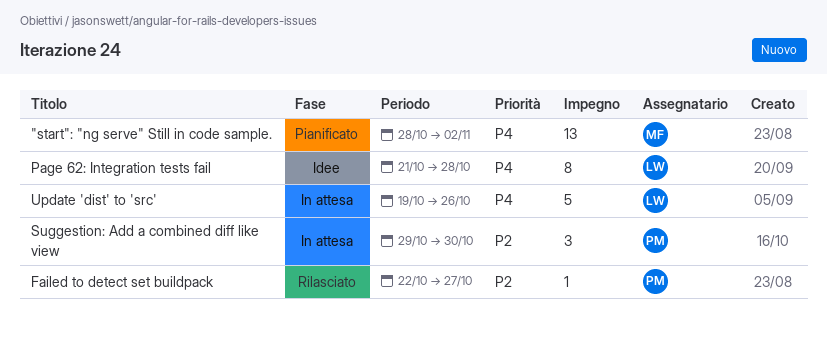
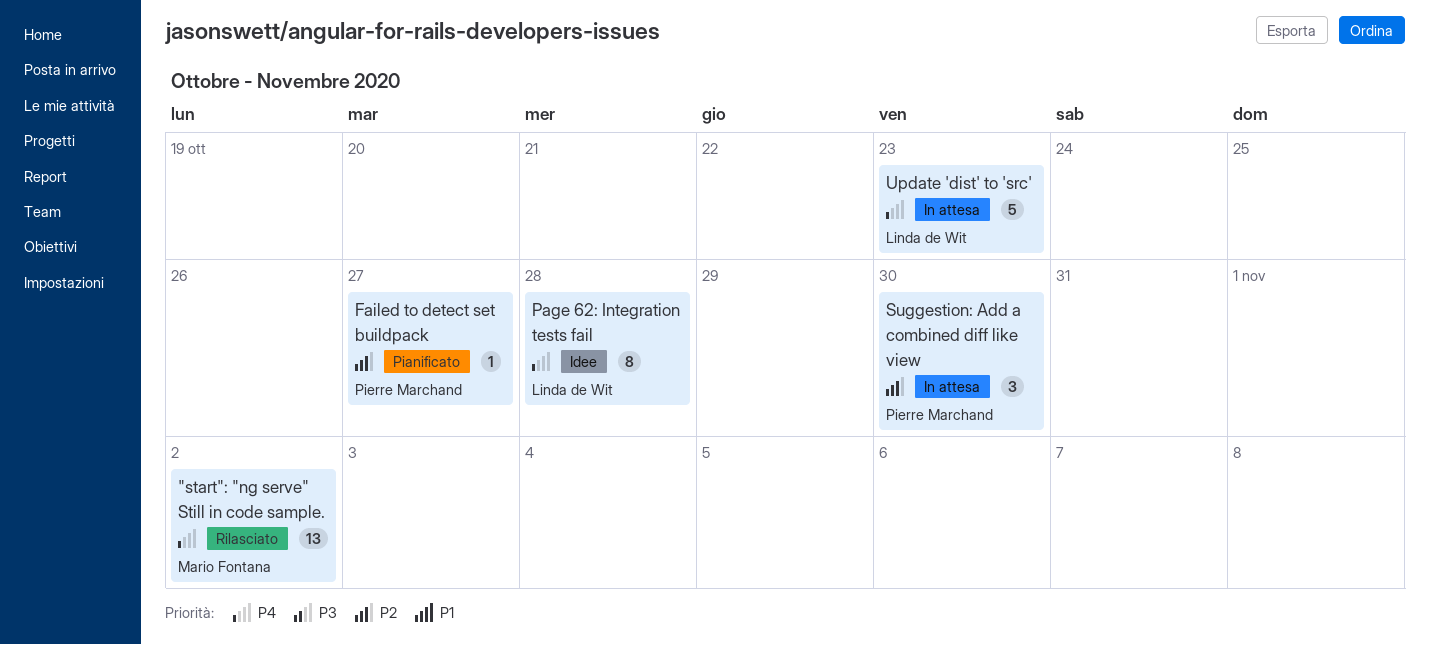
"start": "ng serve" Still in code sample., status: Pianificato -> Rilasciato
Failed to detect set buildpack, status: Rilasciato -> Pianificato
Update 'dist' to 'src', due: Oct 26 -> Oct 23

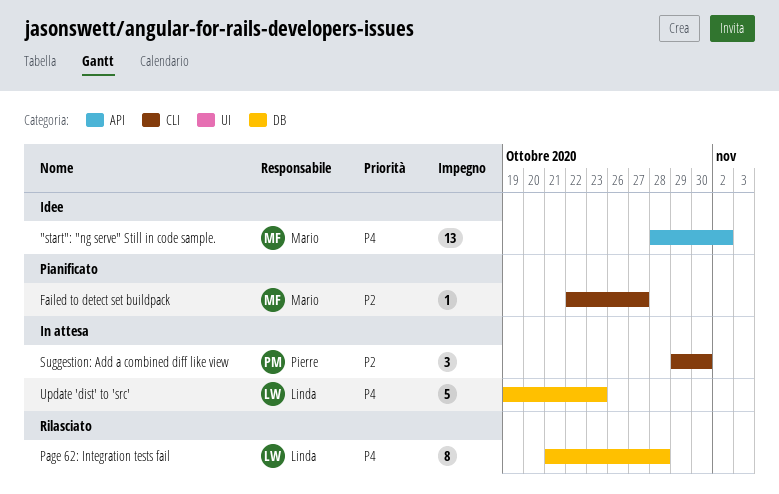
"start": "ng serve" Still in code sample., status: Rilasciato -> Idee
Failed to detect set buildpack, owner: Pierre Marchand -> Mario Fontana
Page 62: Integration tests fail, status: Idee -> Rilasciato

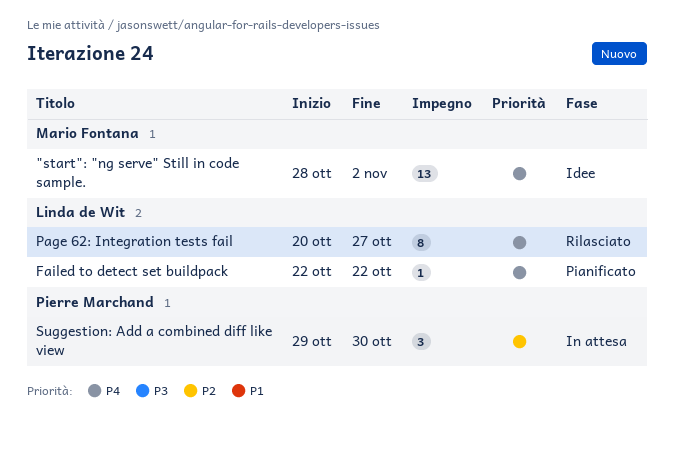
Failed to detect set buildpack, owner: Mario Fontana -> Linda de Wit
Failed to detect set buildpack, priority: P2 -> P4
Failed to detect set buildpack, due: Oct 27 -> Oct 22
Page 62: Integration tests fail, start: Oct 21 -> Oct 20
Page 62: Integration tests fail, due: Oct 28 -> Oct 27
Update 'dist' to 'src': present -> none

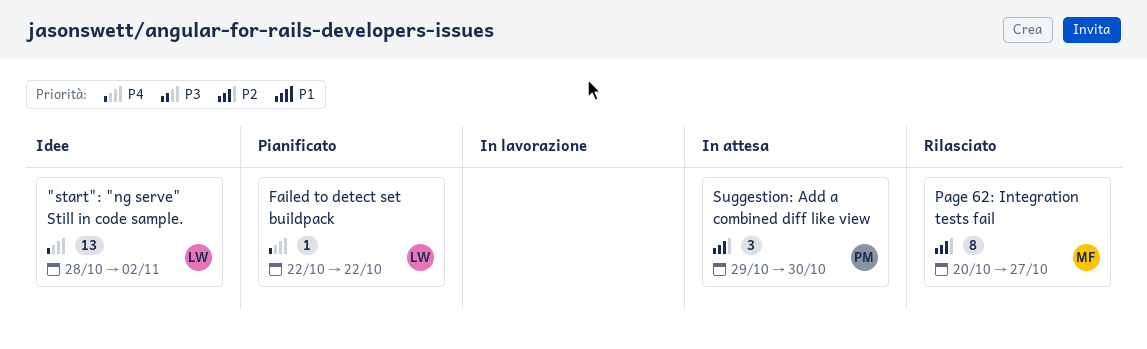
"start": "ng serve" Still in code sample., owner: Mario Fontana -> Linda de Wit
Page 62: Integration tests fail, owner: Linda de Wit -> Mario Fontana
Page 62: Integration tests fail, priority: P4 -> P2

